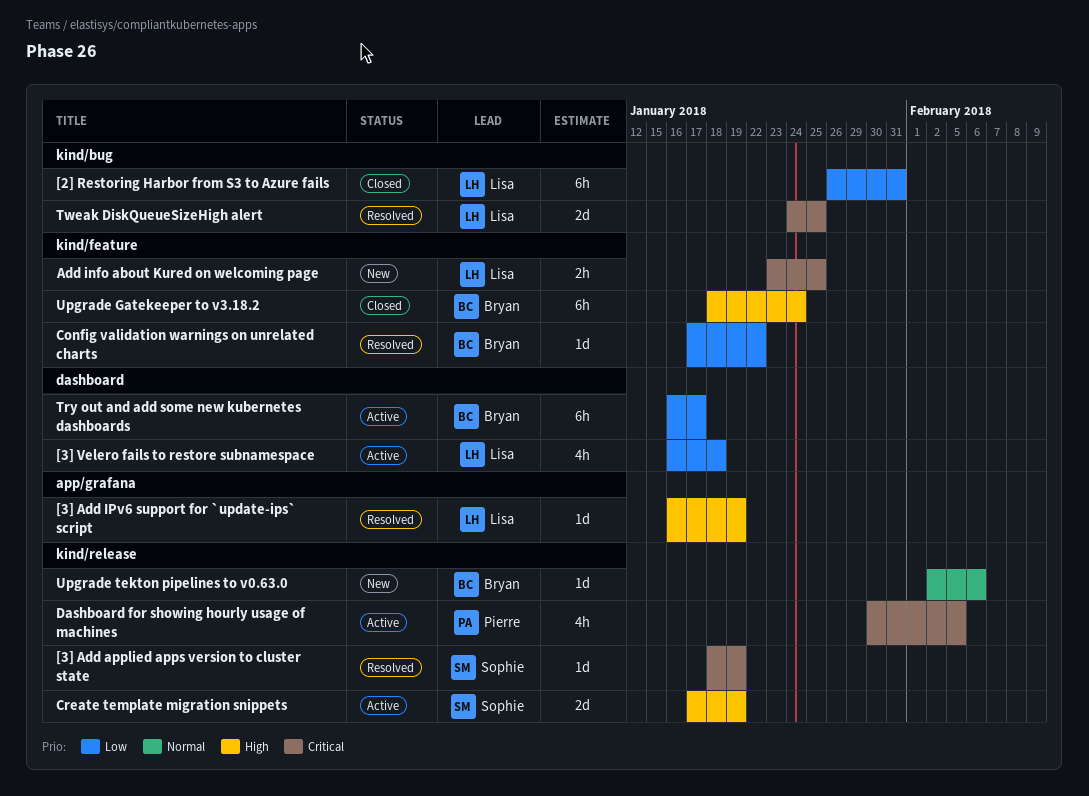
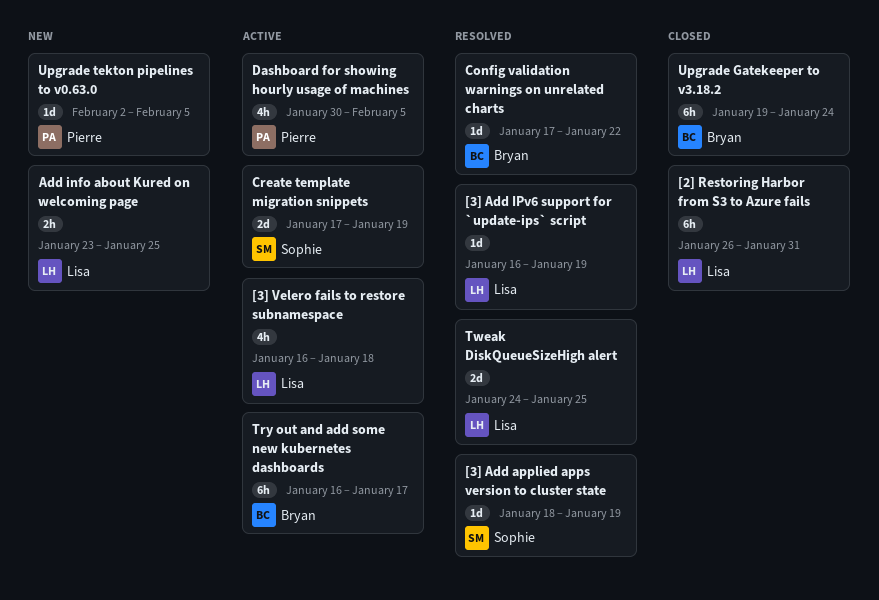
Upgrade Gatekeeper to v3.18.2, start: Jan 18 -> Jan 19
Upgrade tekton pipelines to v0.63.0, owner: Bryan -> Pierre
Upgrade tekton pipelines to v0.63.0, due: Feb 6 -> Feb 5

